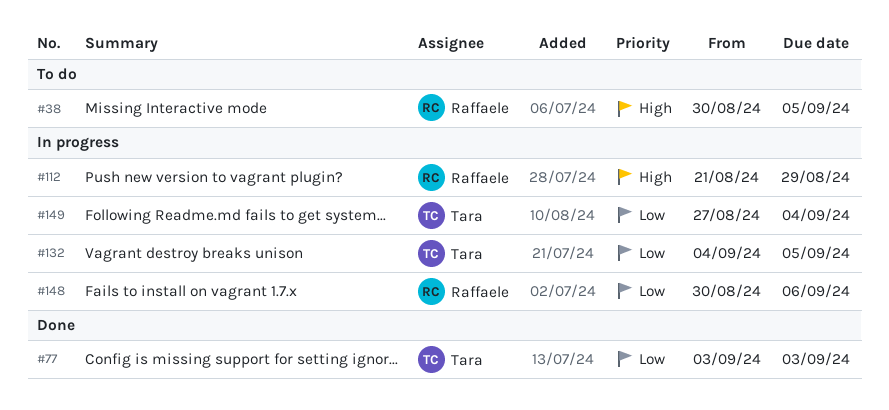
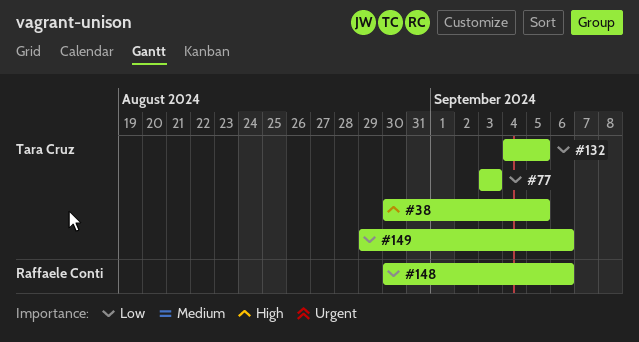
#38, owner: Raffaele Conti -> Tara Cruz
#112: present -> none
#149, start: Aug 27 -> Aug 29
#149, due: Sep 4 -> Sep 6

